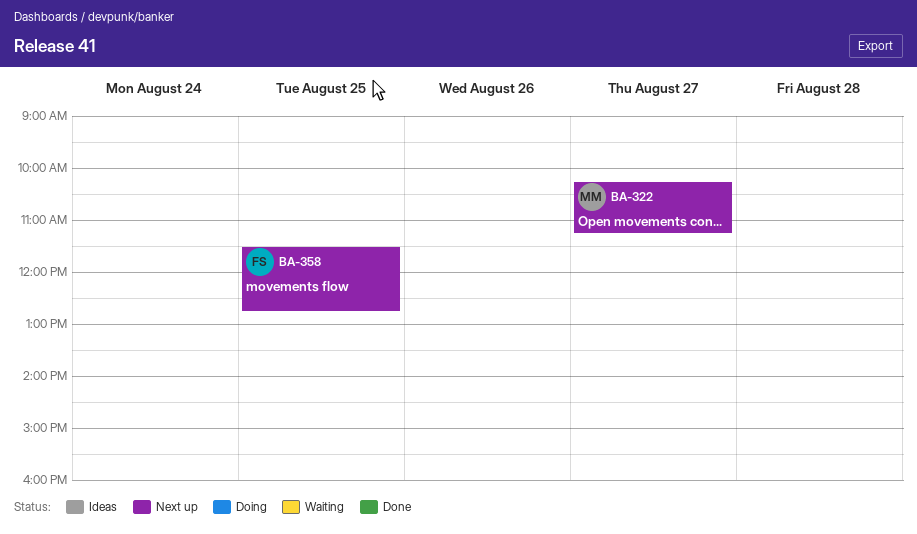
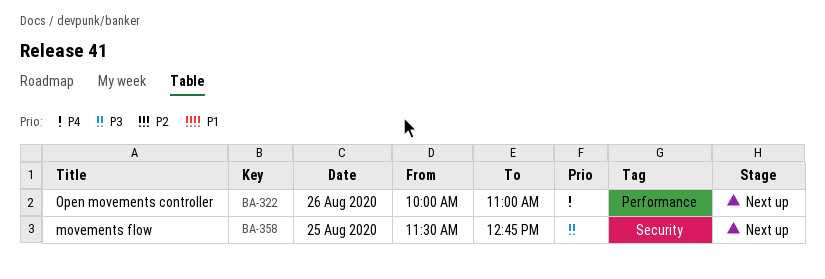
BA-322, day: Aug 27 -> Aug 26
BA-322, begins: 10:15 -> 10:00
BA-322, ends: 11:15 -> 11:00

